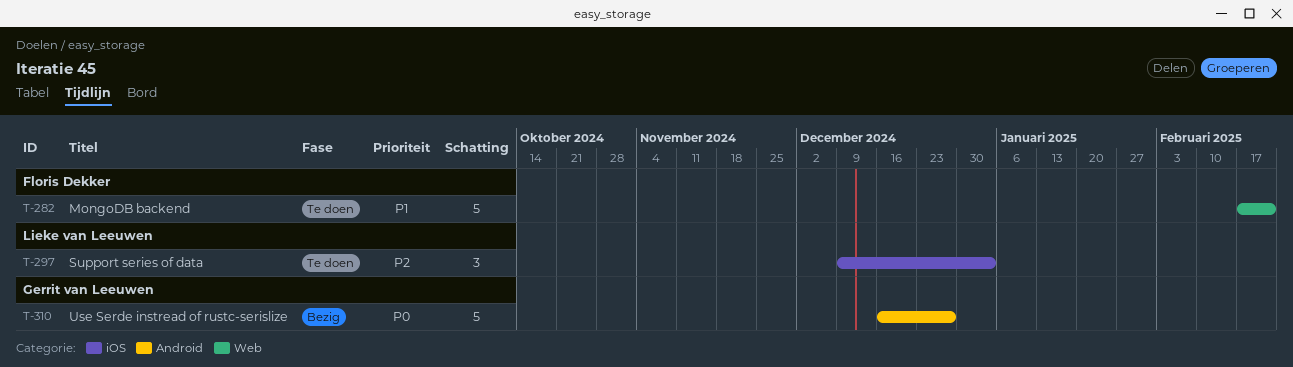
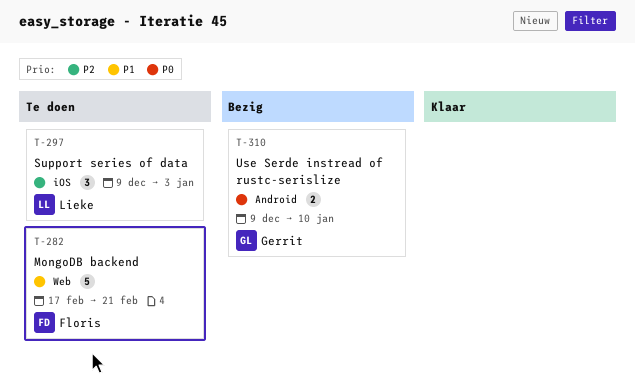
T-310, estimate: 5 -> 2
T-310, start: Dec 16 -> Dec 9
T-310, due: Dec 27 -> Jan 10

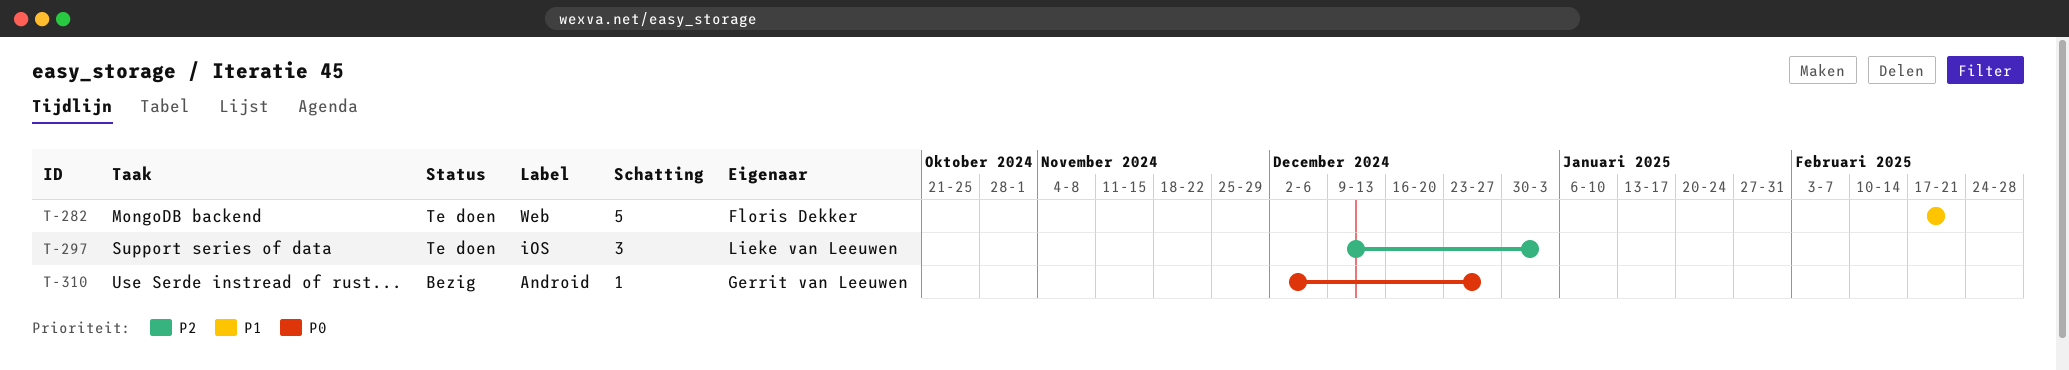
T-310, estimate: 2 -> 1
T-310, start: Dec 9 -> Dec 2
T-310, due: Jan 10 -> Dec 27

